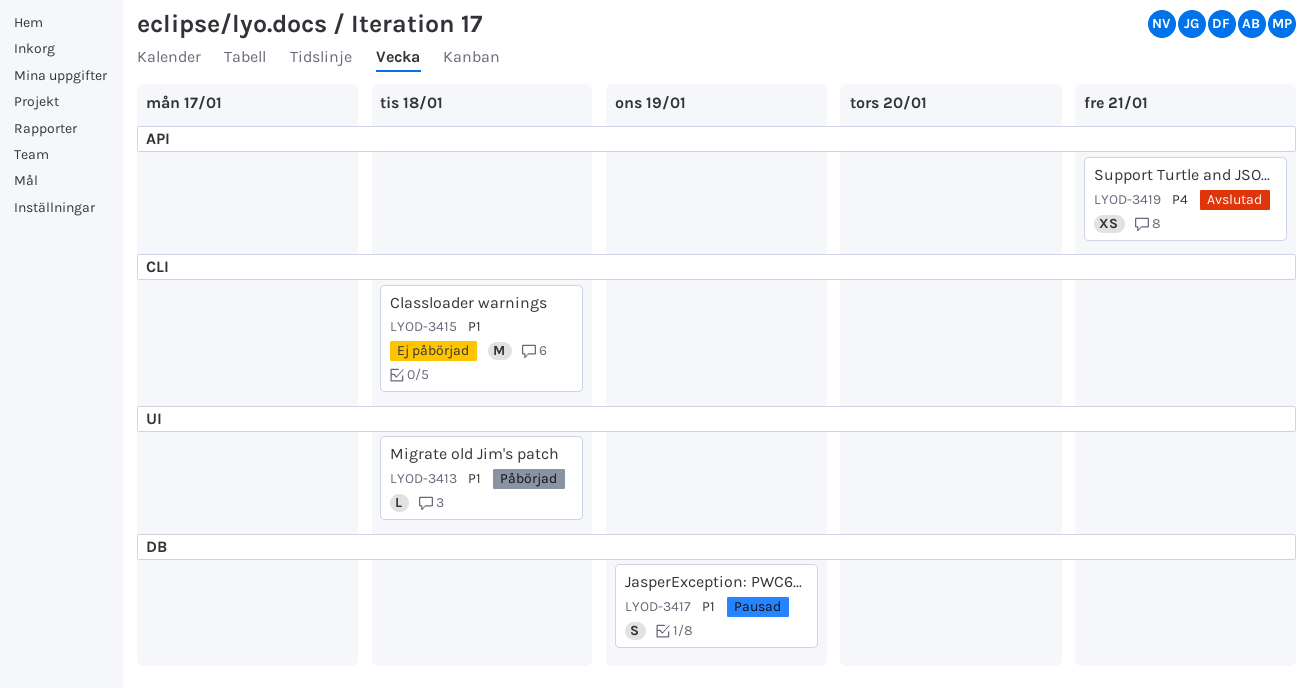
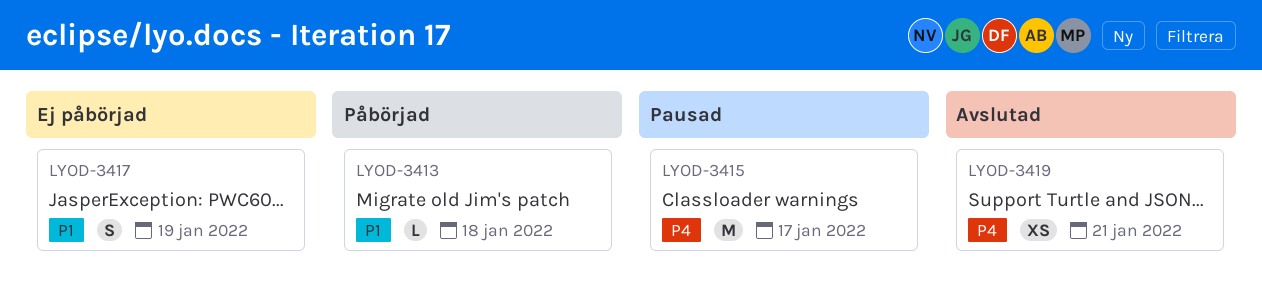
LYOD-3415, status: Ej påbörjad -> Pausad
LYOD-3415, priority: P1 -> P4
LYOD-3415, due: Jan 18 -> Jan 17
LYOD-3417, status: Pausad -> Ej påbörjad

